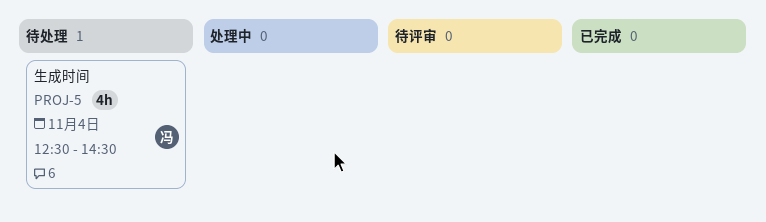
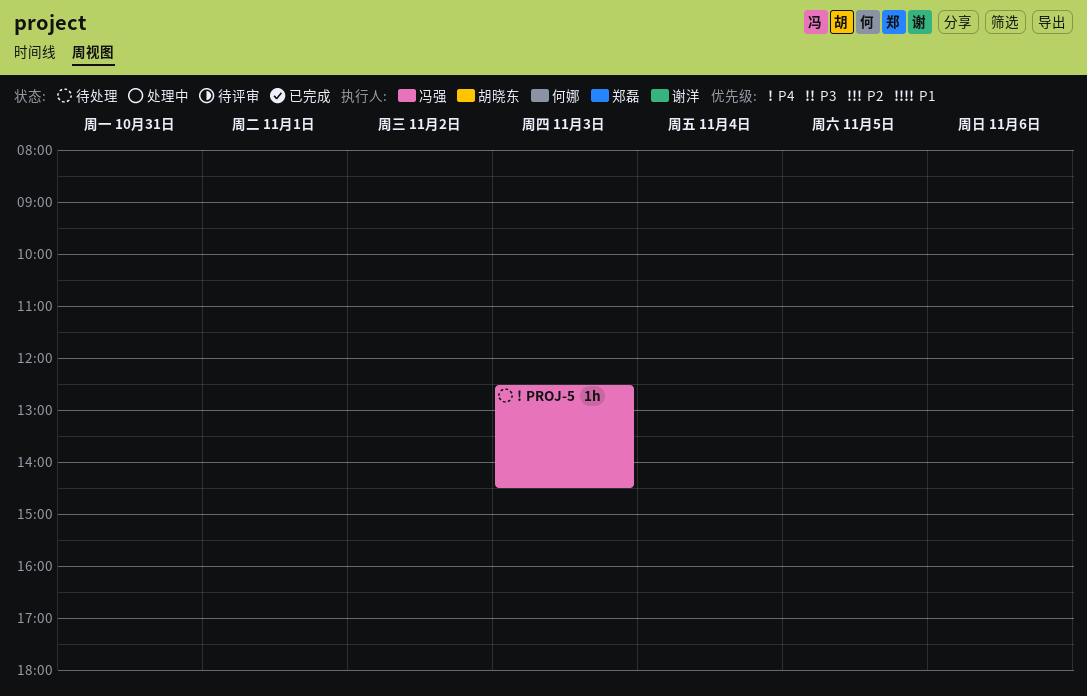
PROJ-5, estimate: 4h -> 1h
PROJ-5, day: Nov 4 -> Nov 3

